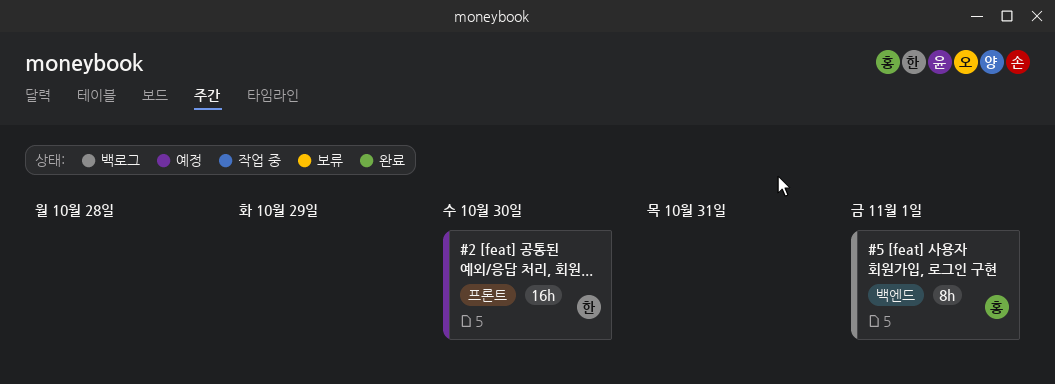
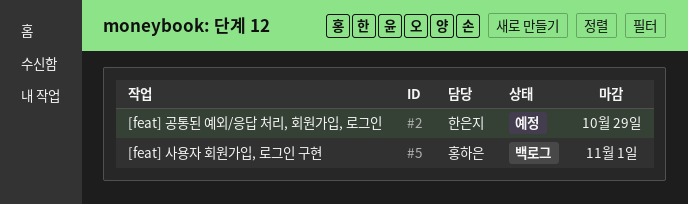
#2, due: Oct 30 -> Oct 29

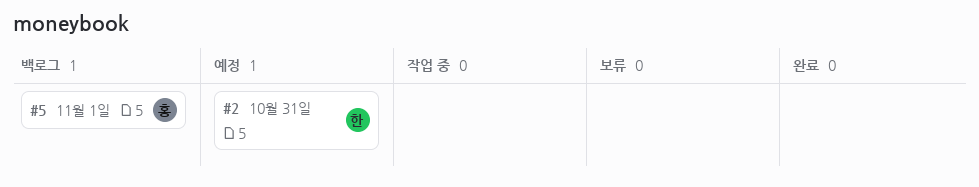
#2, due: Oct 29 -> Oct 31

